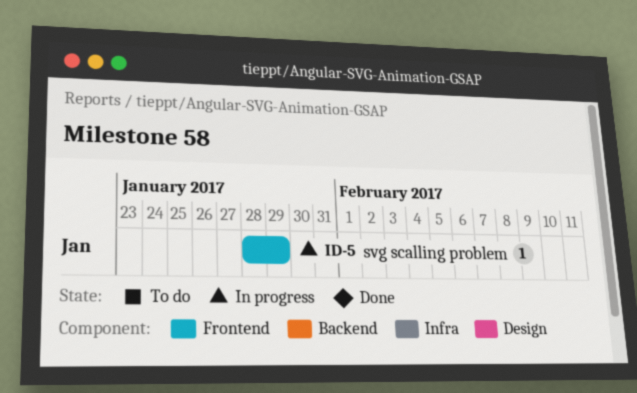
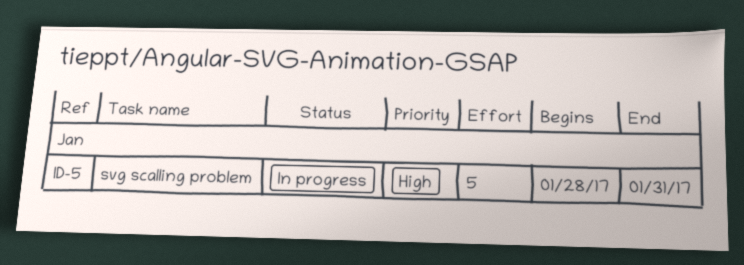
ID-5, estimate: 1 -> 5
ID-5, due: Jan 29 -> Jan 31

